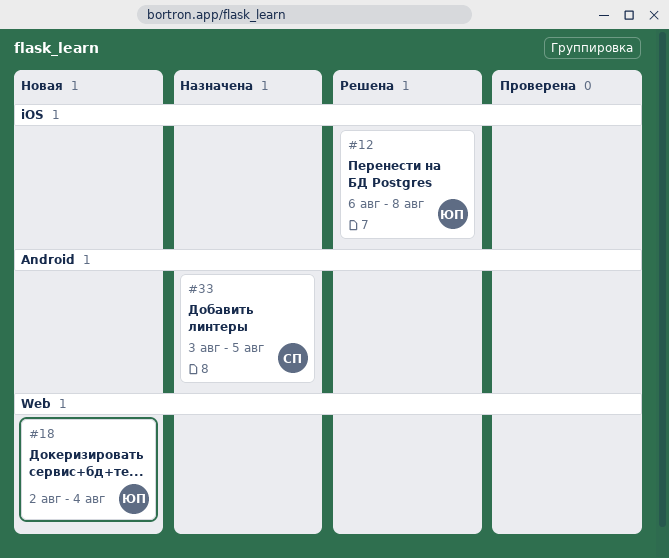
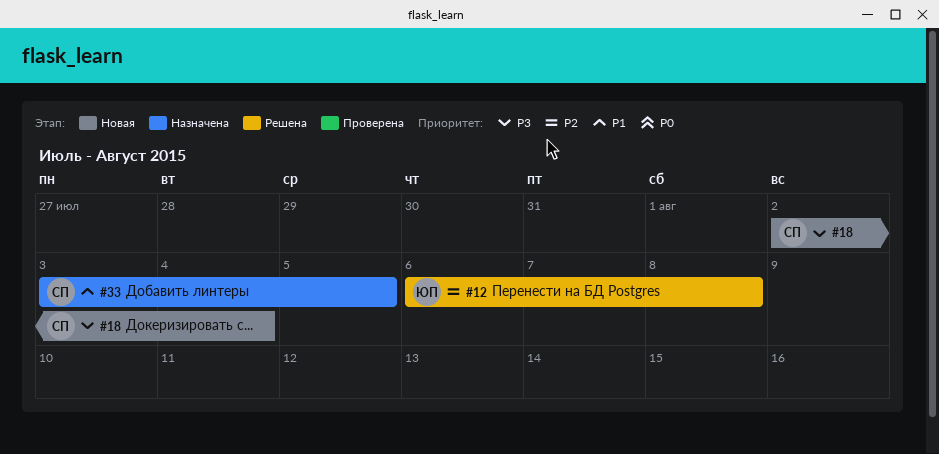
#18, owner: ЮП -> СП

